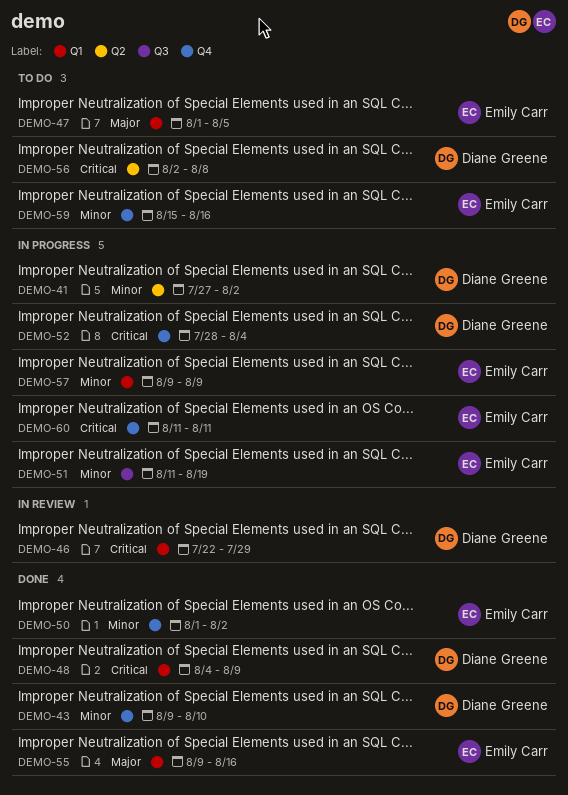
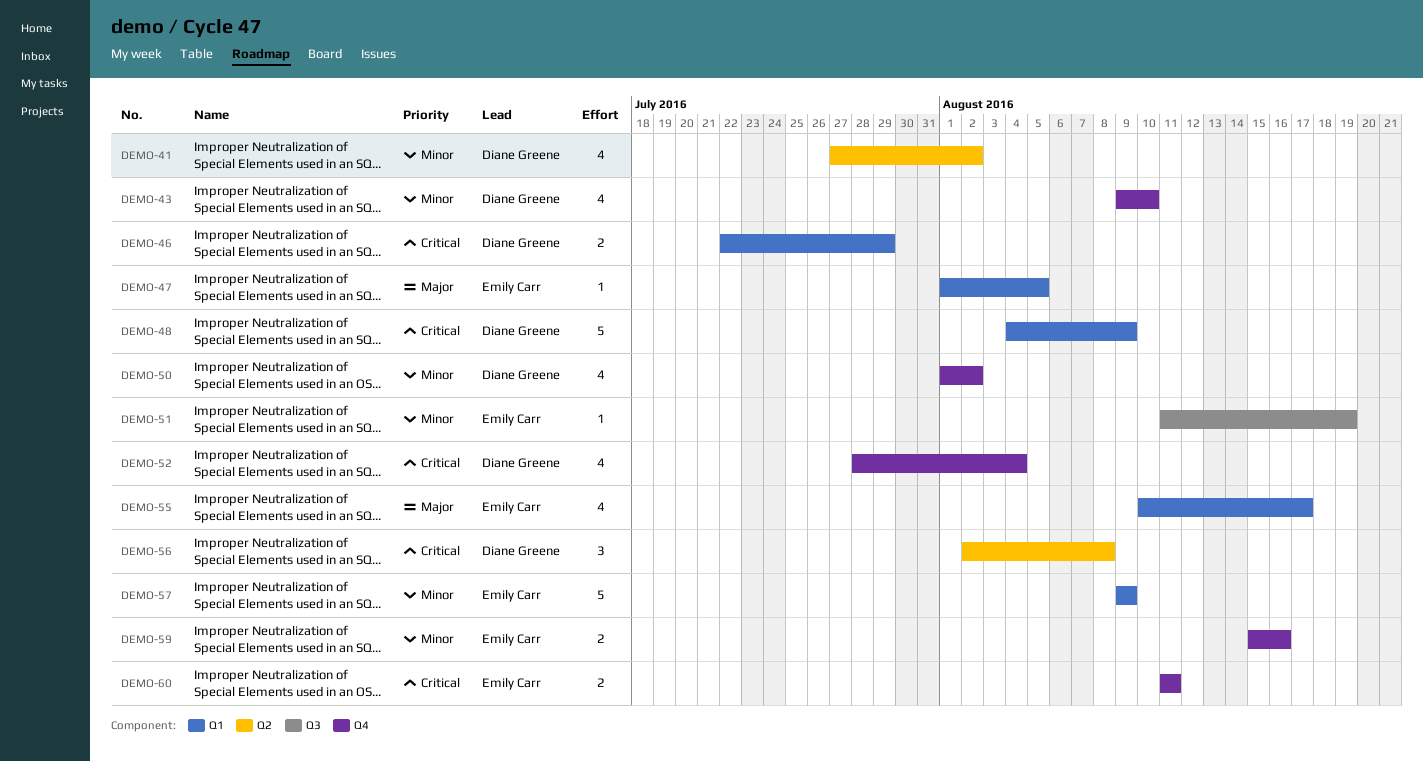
DEMO-50, owner: Emily Carr -> Diane Greene
DEMO-55, start: Aug 9 -> Aug 10
DEMO-55, due: Aug 16 -> Aug 17

